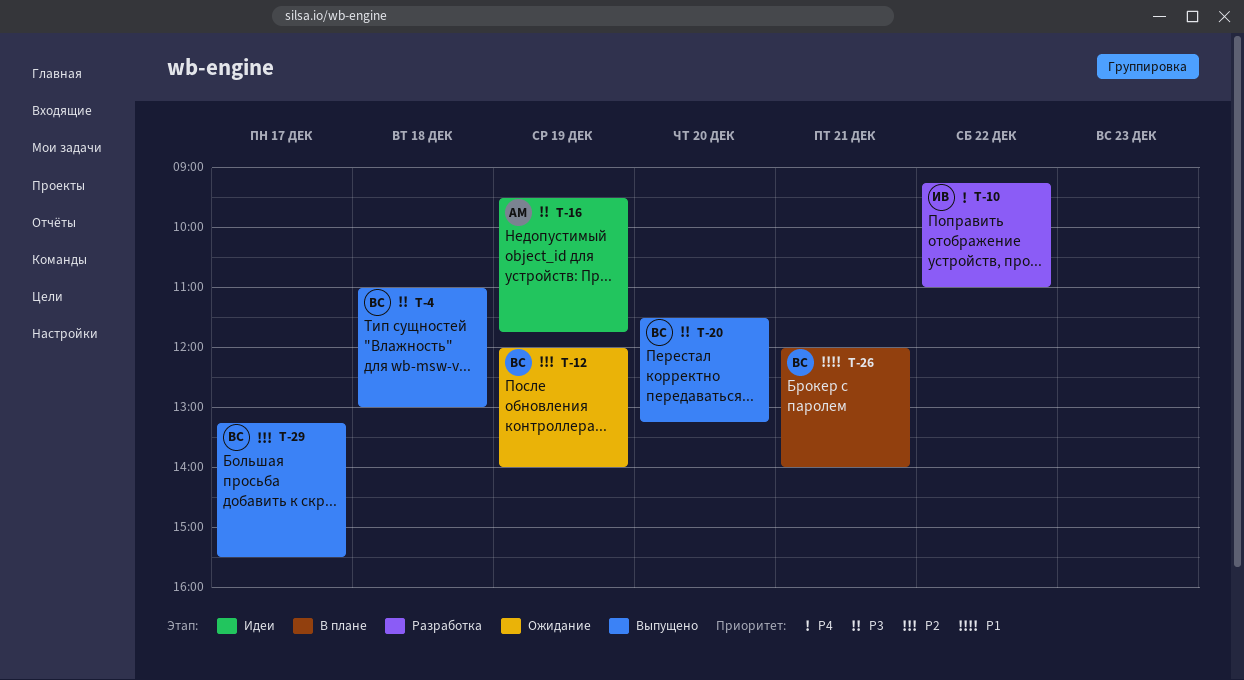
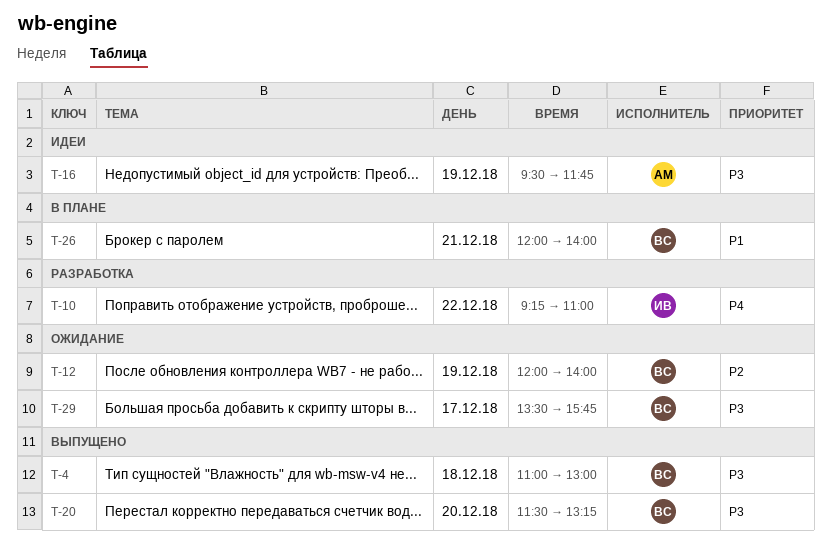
T-29, status: Выпущено -> Ожидание
T-29, priority: P2 -> P3
T-29, begins: 13:15 -> 13:30
T-29, ends: 15:30 -> 15:45

